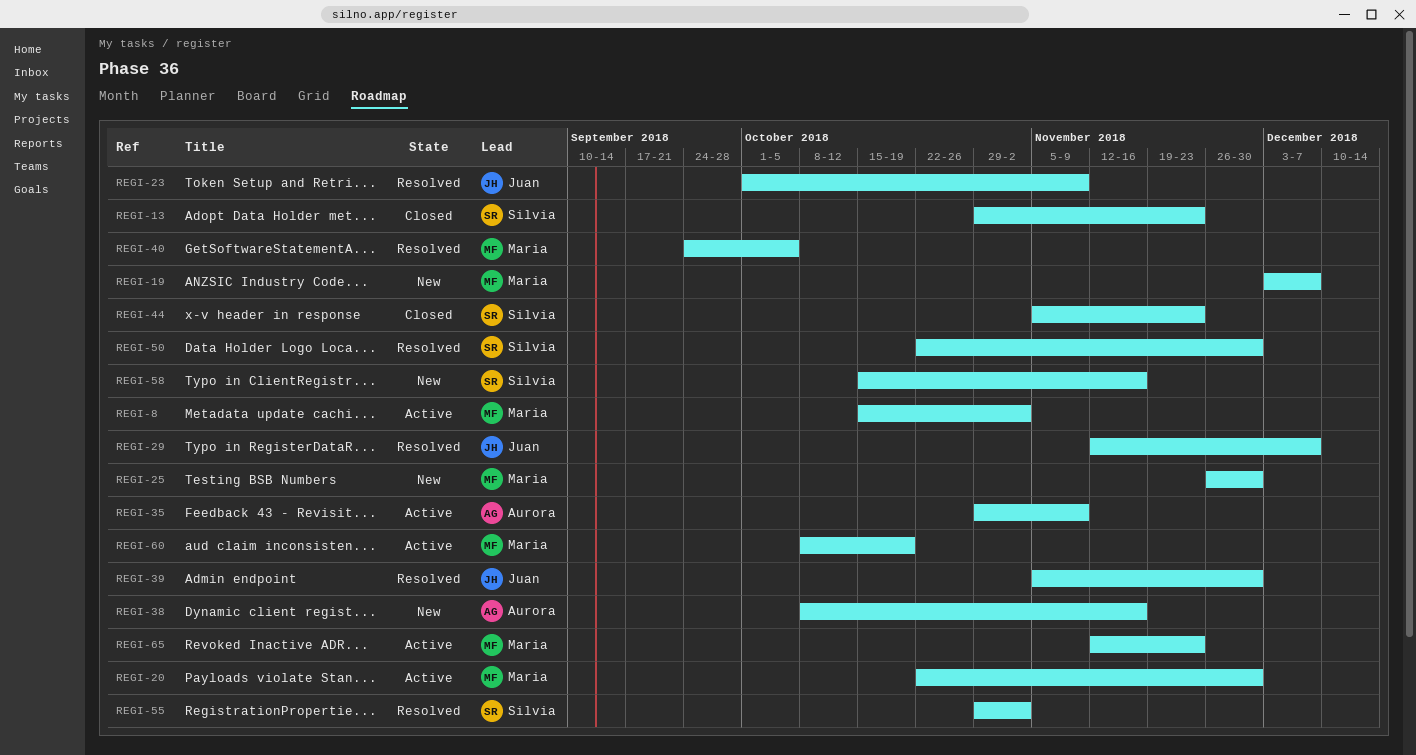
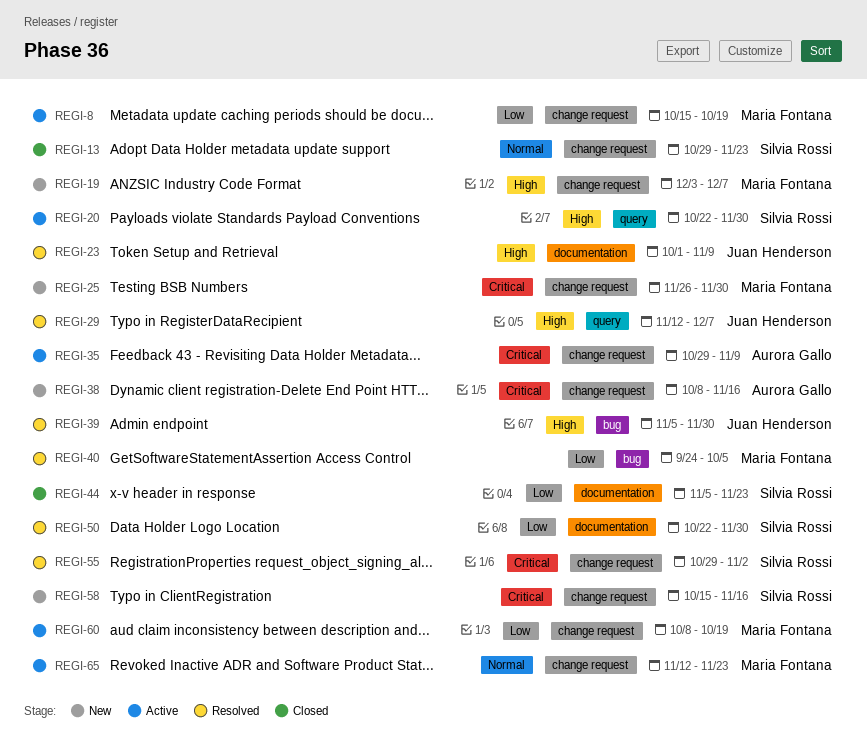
REGI-8, due: Nov 2 -> Oct 19
REGI-20, owner: Maria Fontana -> Silvia Rossi

